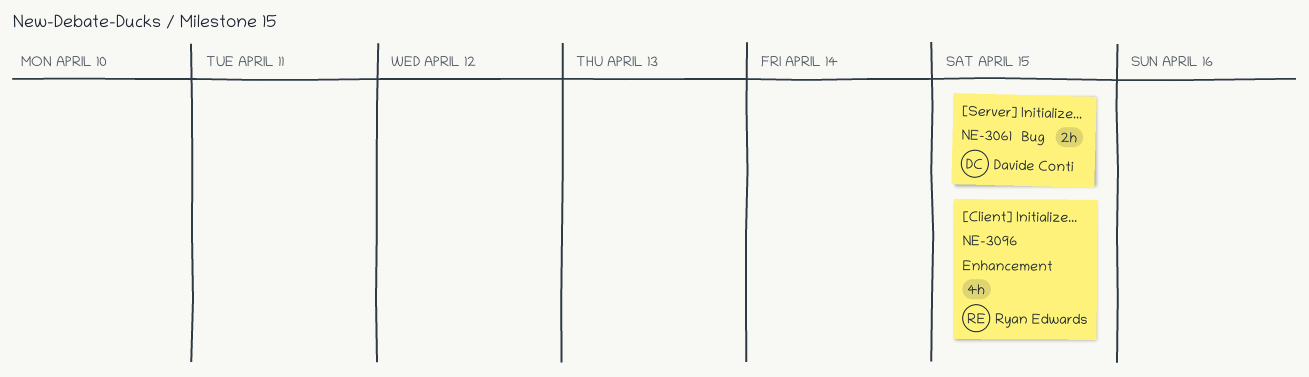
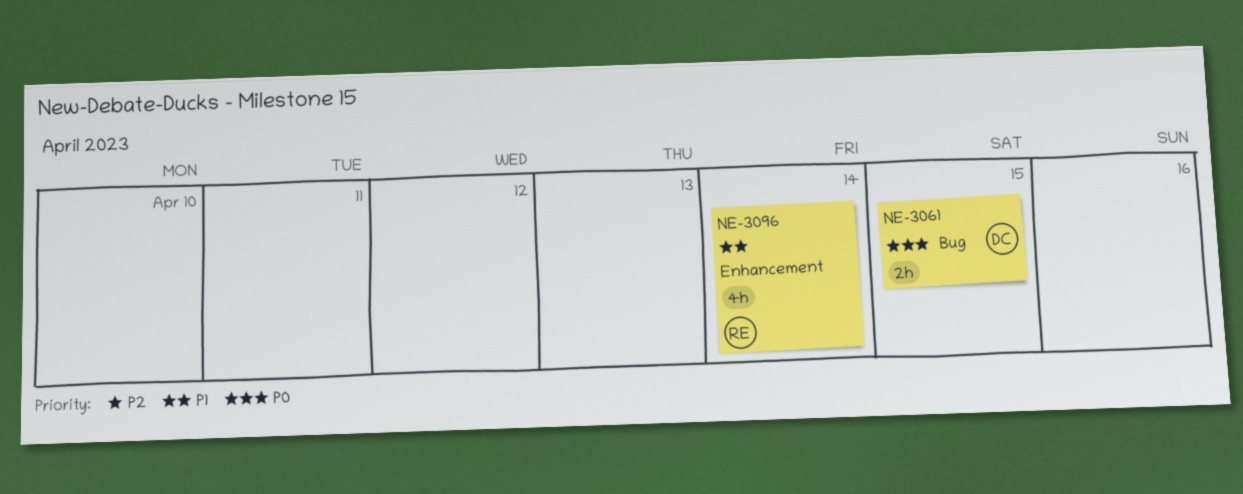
NE-3096, due: Apr 15 -> Apr 14

